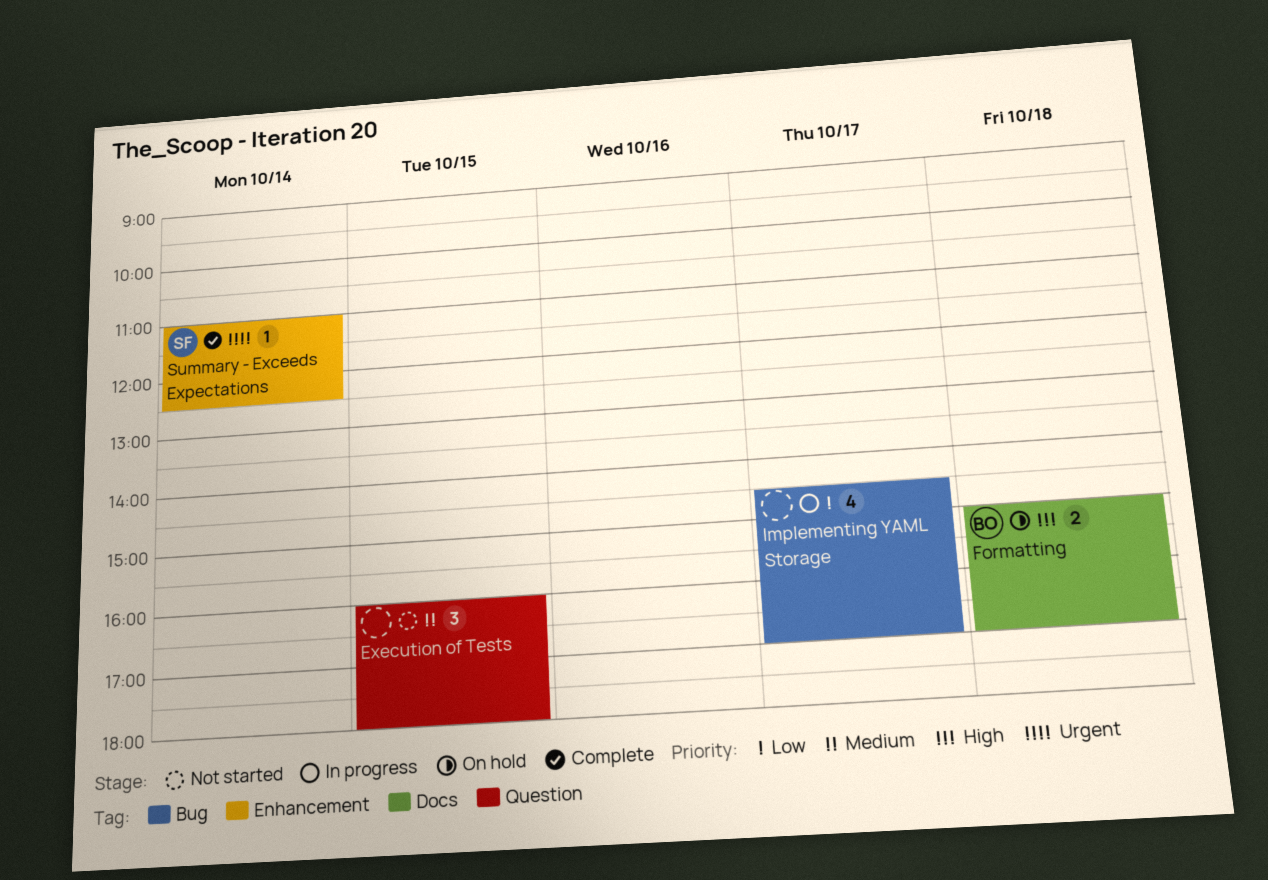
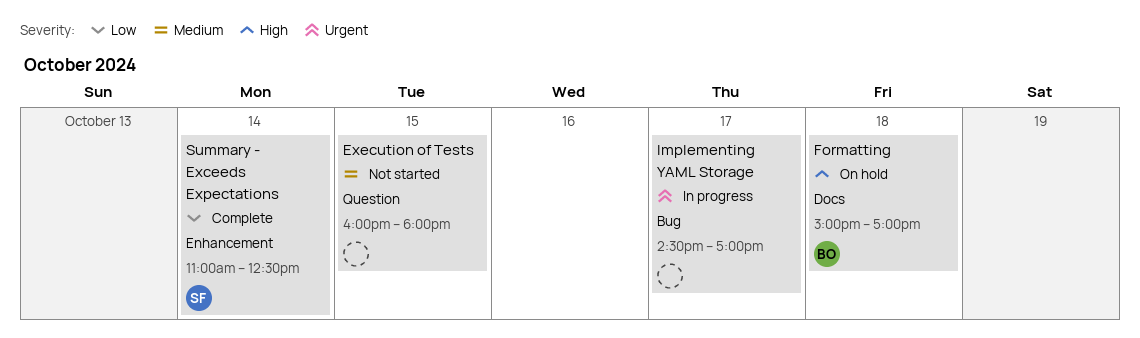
Implementing YAML Storage, priority: Low -> Urgent
Summary - Exceeds Expectations, priority: Urgent -> Low

